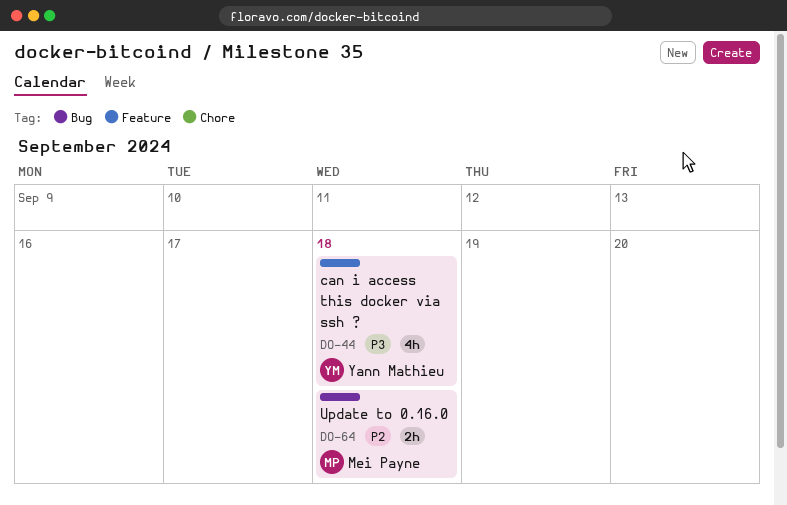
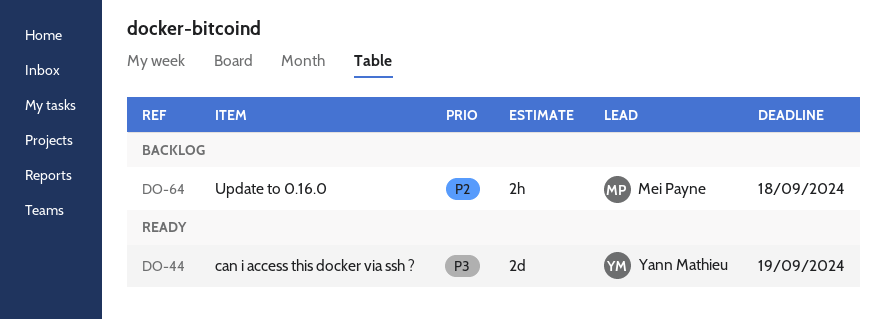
DO-44, estimate: 4h -> 2d
DO-44, due: Sep 18 -> Sep 19

